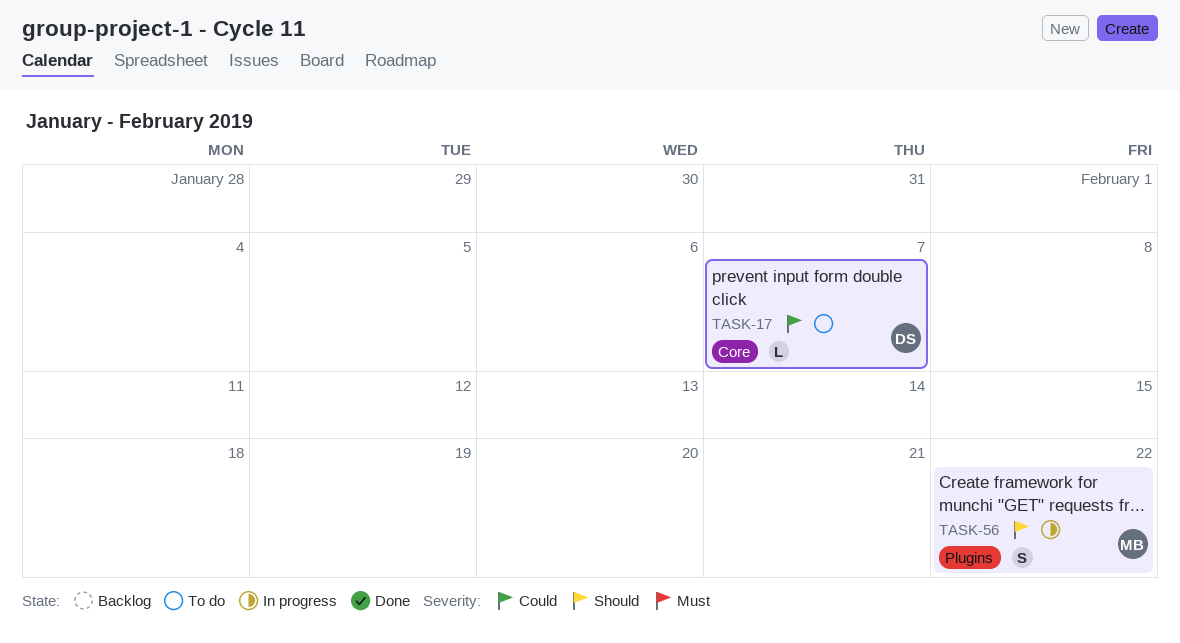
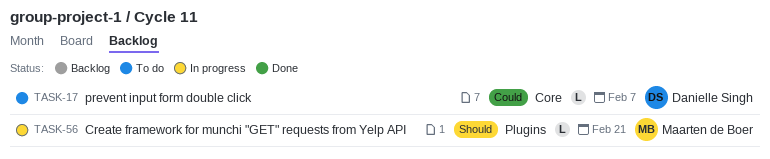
TASK-56, estimate: S -> L
TASK-56, due: Feb 22 -> Feb 21

